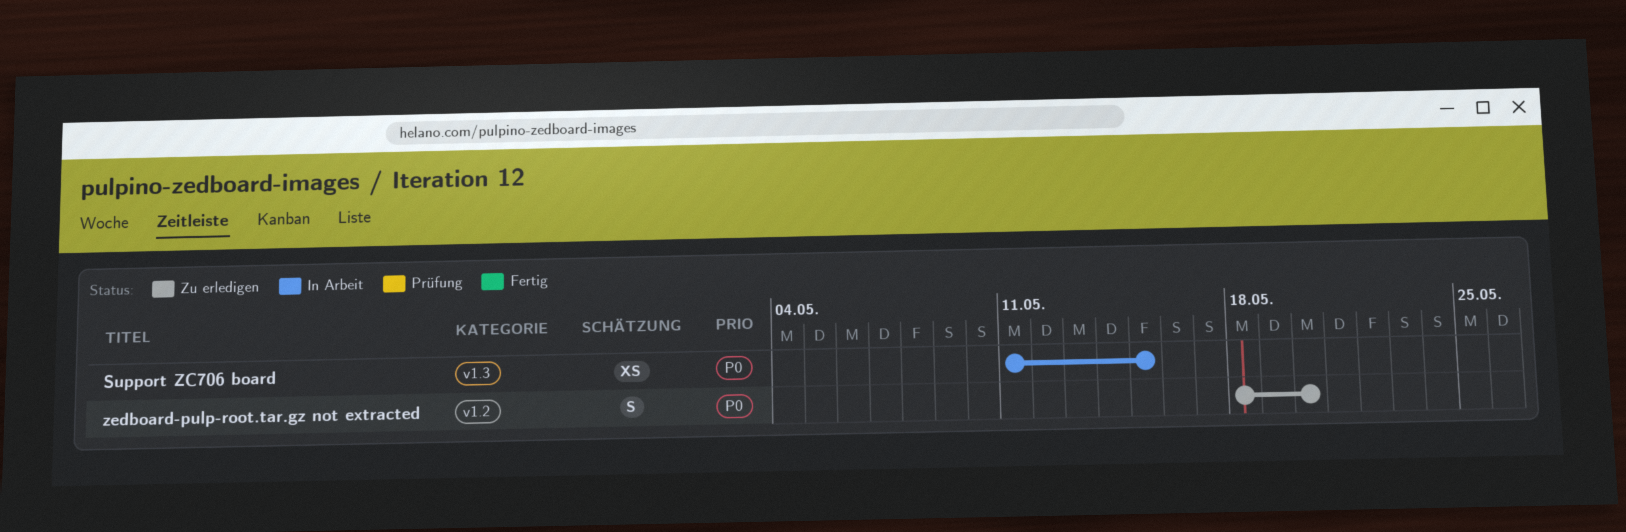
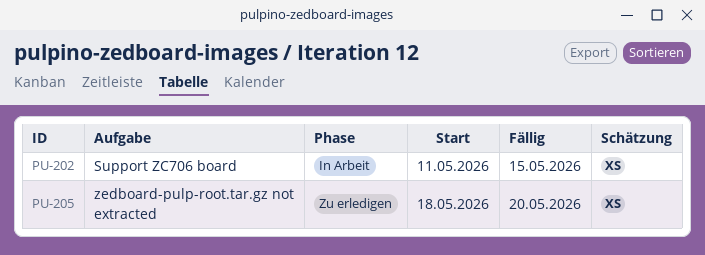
zedboard-pulp-root.tar.gz not extracted, estimate: S -> XS

